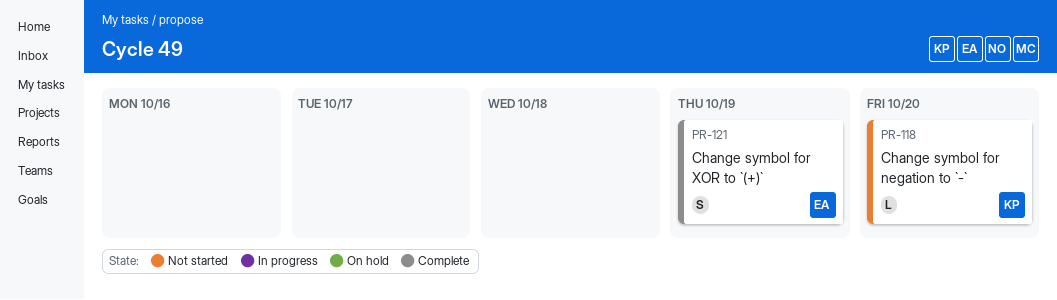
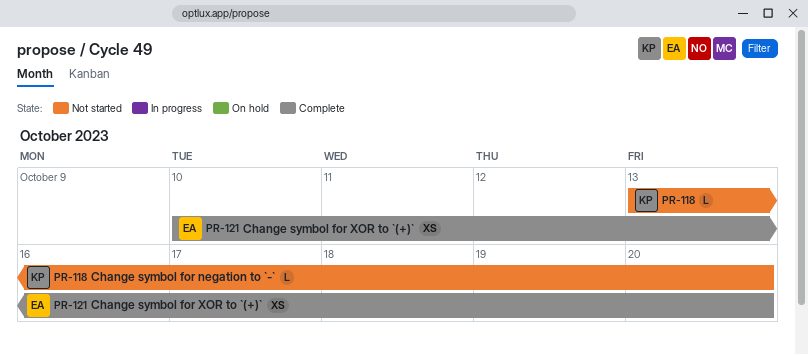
PR-121, estimate: S -> XS
PR-121, due: Oct 19 -> Oct 20

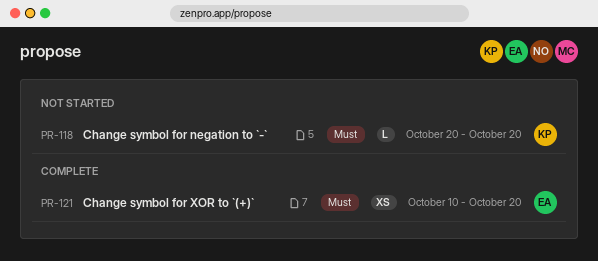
PR-118, start: Oct 13 -> Oct 20

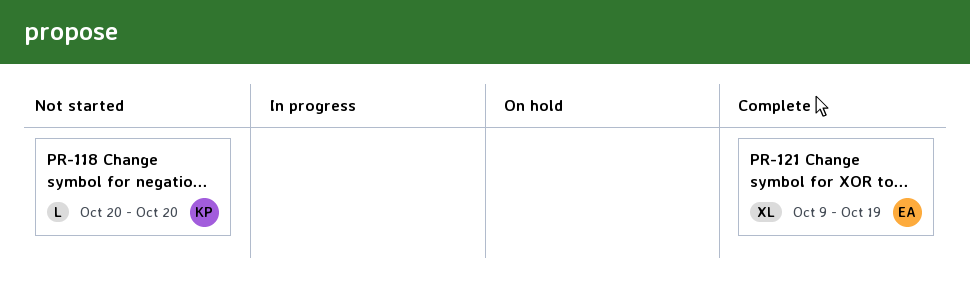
PR-121, estimate: XS -> XL
PR-121, start: Oct 10 -> Oct 9
PR-121, due: Oct 20 -> Oct 19

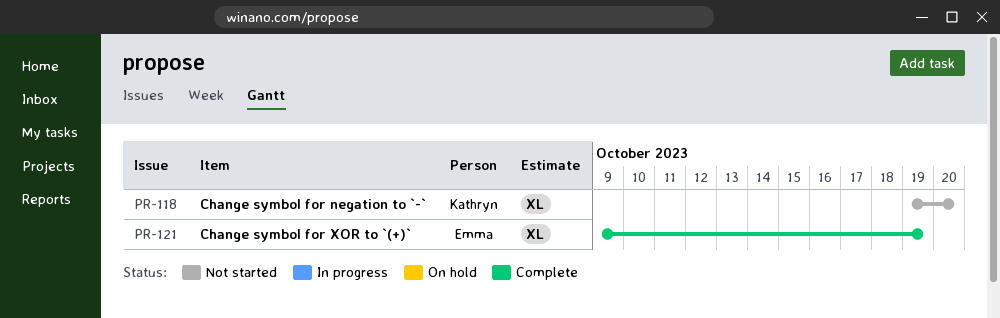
PR-118, estimate: L -> XL
PR-118, start: Oct 20 -> Oct 19

